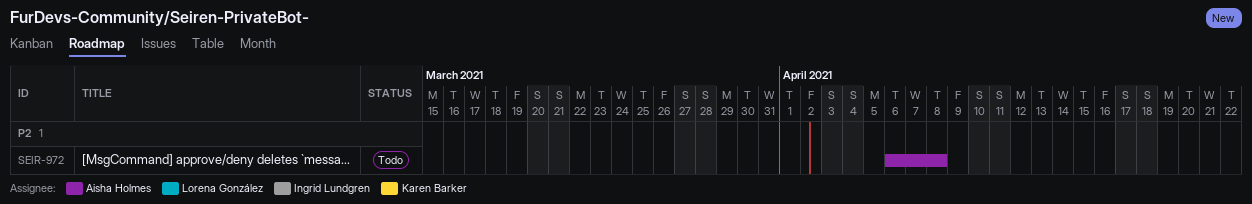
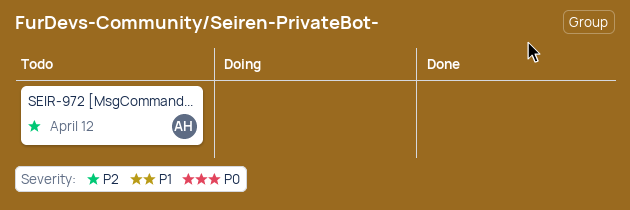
SEIR-972, due: Apr 8 -> Apr 12

